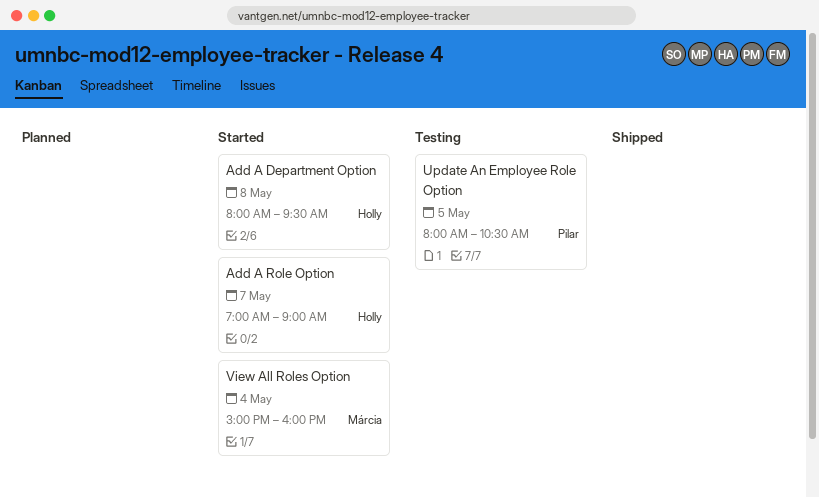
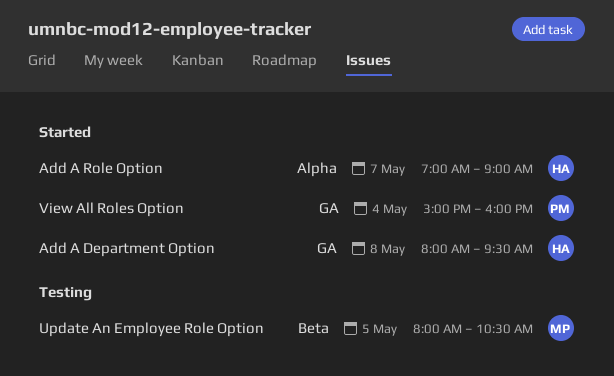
Update An Employee Role Option, owner: Pilar -> Márcia
View All Roles Option, owner: Márcia -> Pilar

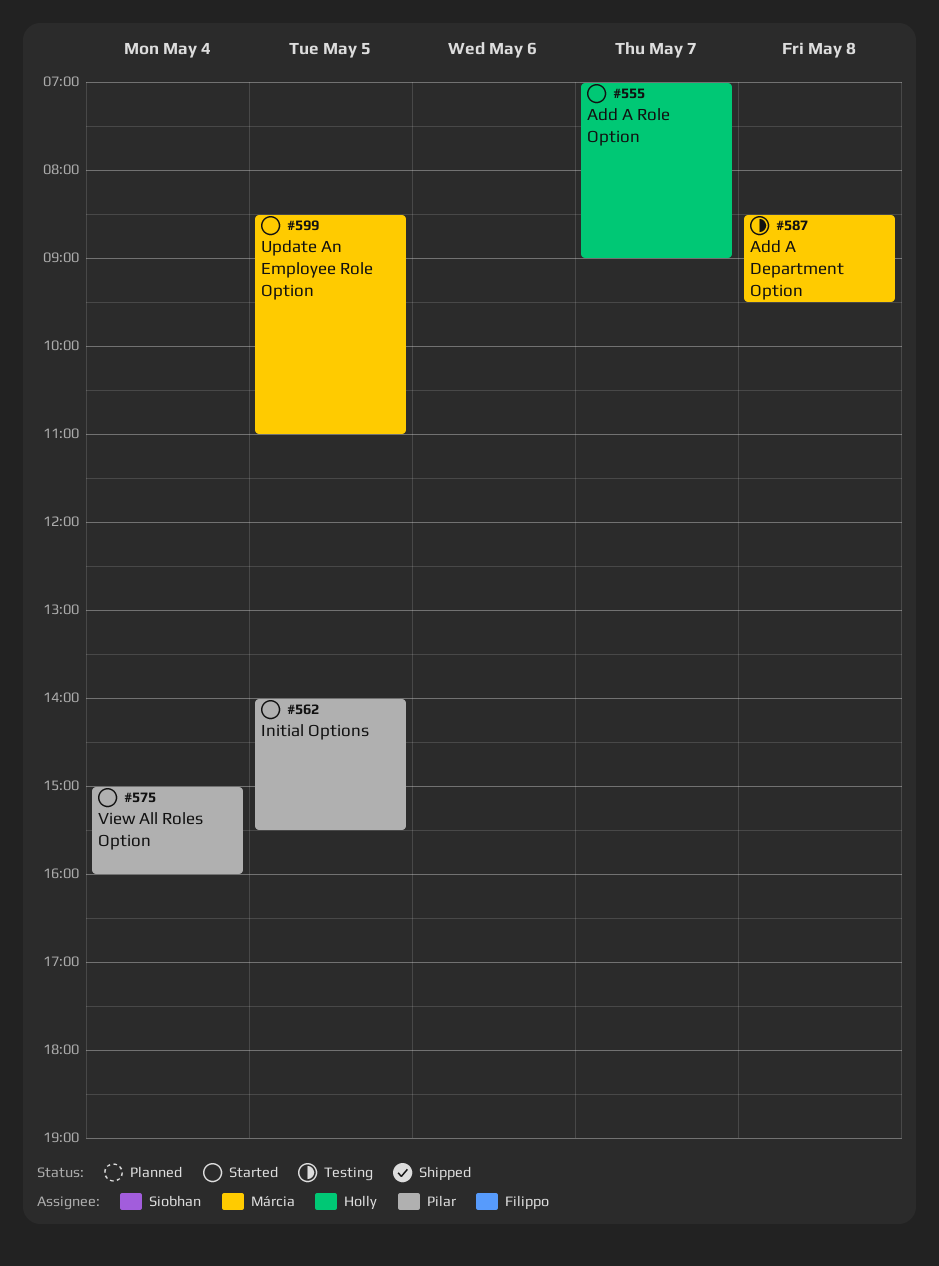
Add A Department Option, status: Started -> Testing
Add A Department Option, owner: Holly -> Márcia
Add A Department Option, begins: 08:00 -> 08:30
Initial Options: none -> present
Update An Employee Role Option, status: Testing -> Started
Update An Employee Role Option, begins: 08:00 -> 08:30
Update An Employee Role Option, ends: 10:30 -> 11:00

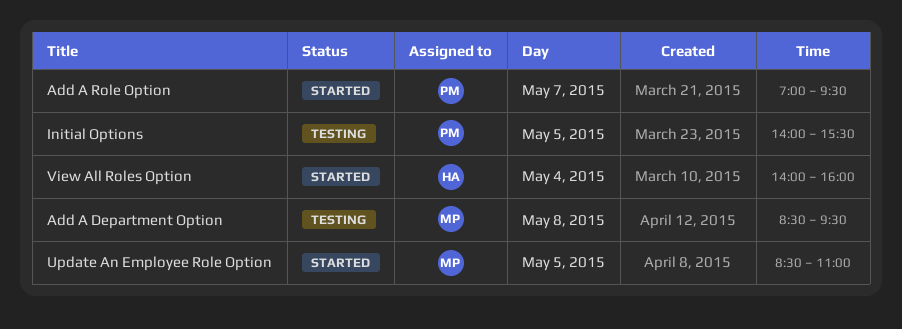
Add A Role Option, owner: Holly -> Pilar
Add A Role Option, ends: 09:00 -> 09:30
Initial Options, status: Started -> Testing
View All Roles Option, owner: Pilar -> Holly
View All Roles Option, begins: 15:00 -> 14:00

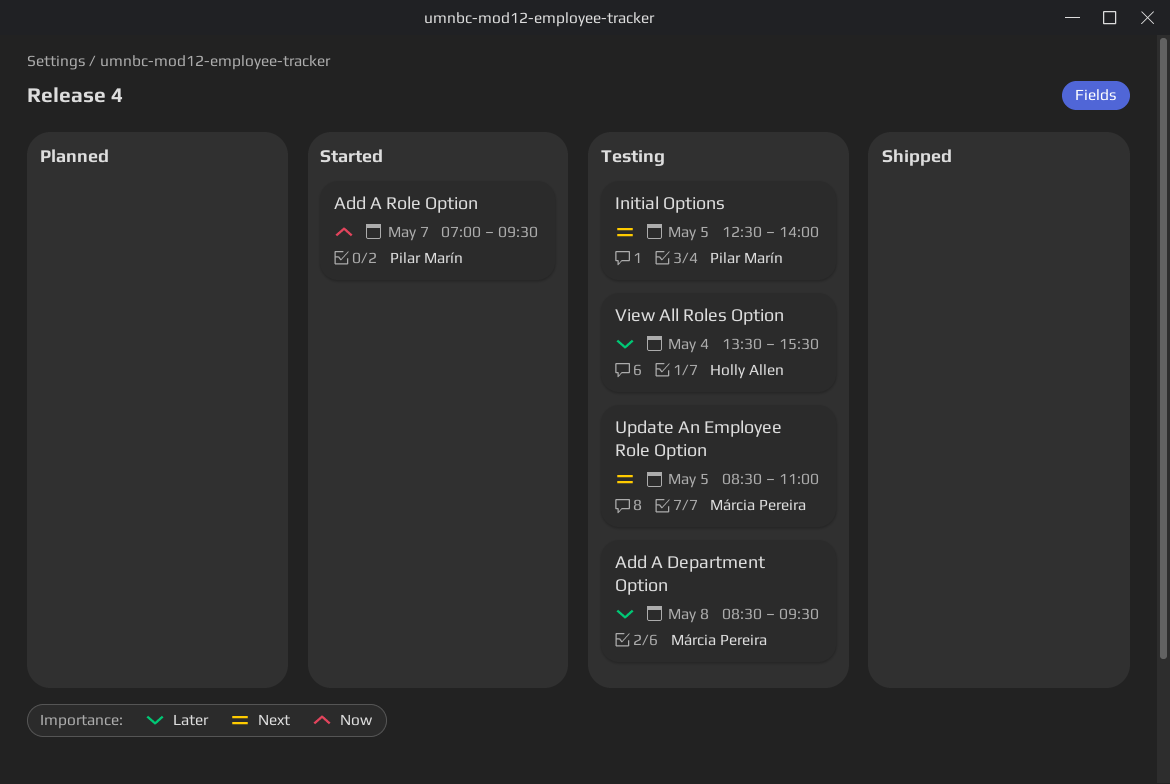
Initial Options, begins: 14:00 -> 12:30
Initial Options, ends: 15:30 -> 14:00
Update An Employee Role Option, status: Started -> Testing
View All Roles Option, status: Started -> Testing
View All Roles Option, begins: 14:00 -> 13:30
View All Roles Option, ends: 16:00 -> 15:30

